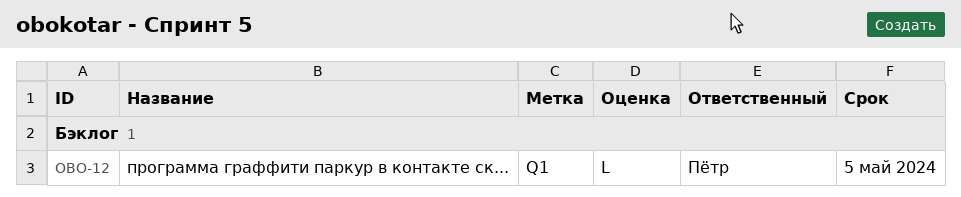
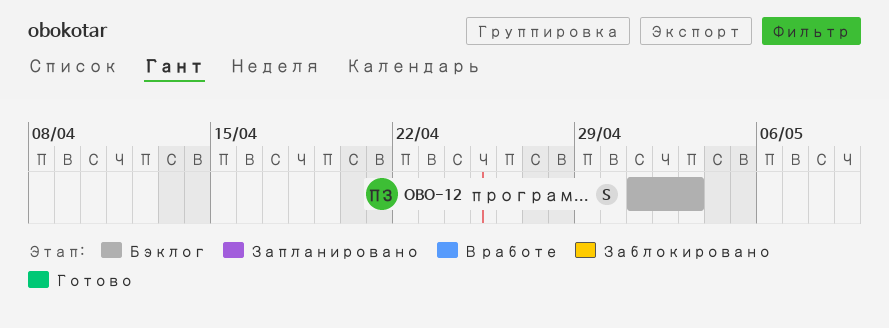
OBO-12, estimate: L -> S
OBO-12, due: May 5 -> May 3

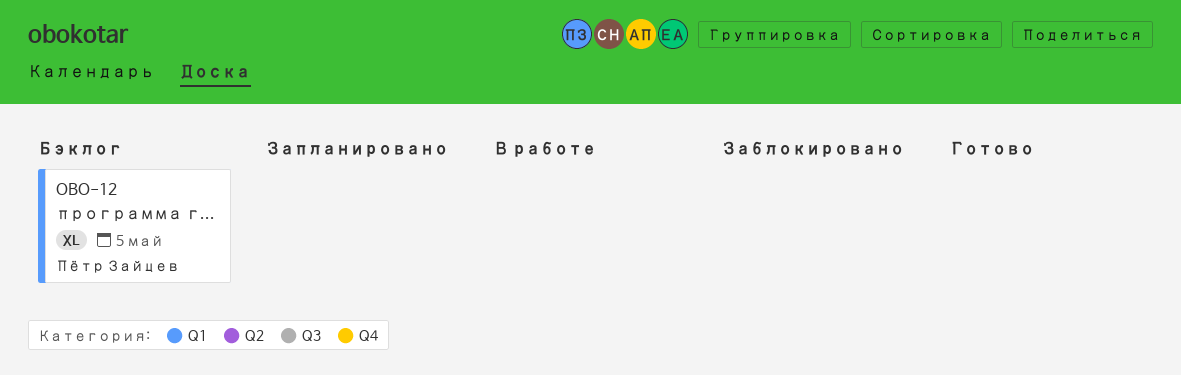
OBO-12, estimate: S -> XL
OBO-12, due: May 3 -> May 5

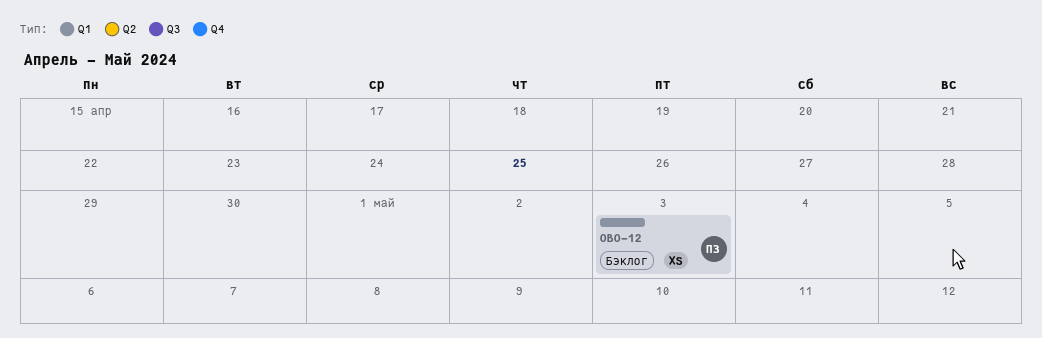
OBO-12, estimate: XL -> XS
OBO-12, due: May 5 -> May 3

